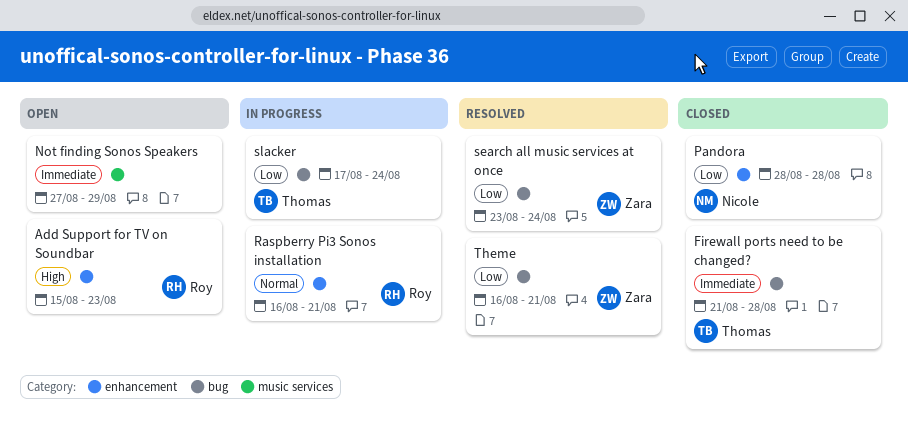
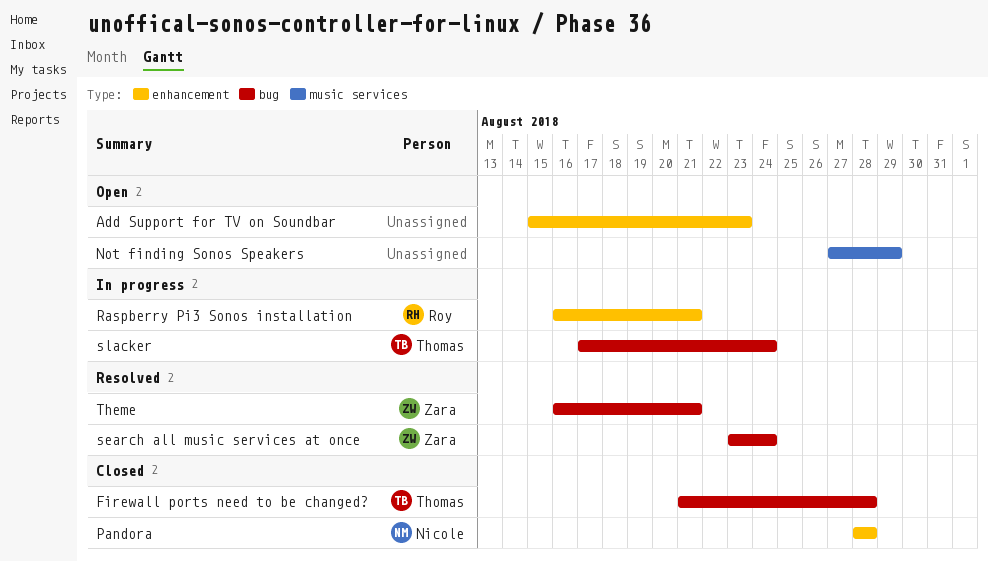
Add Support for TV on Soundbar, owner: Roy -> none

